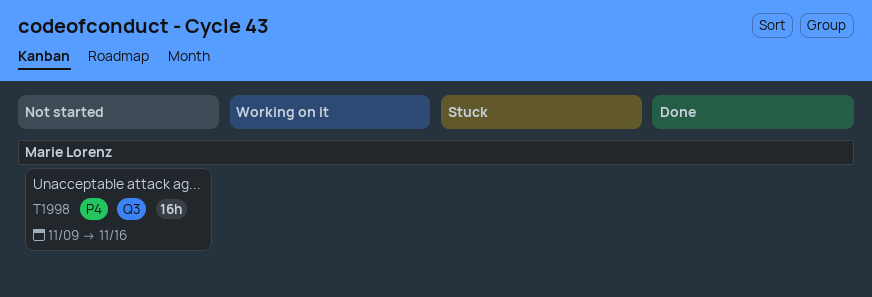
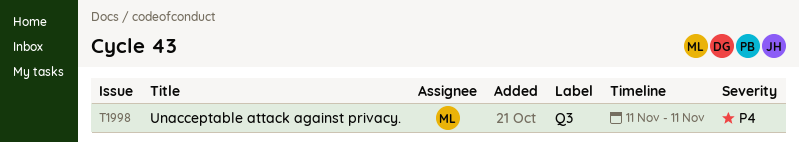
T1998, start: Nov 9 -> Nov 11
T1998, due: Nov 16 -> Nov 11

